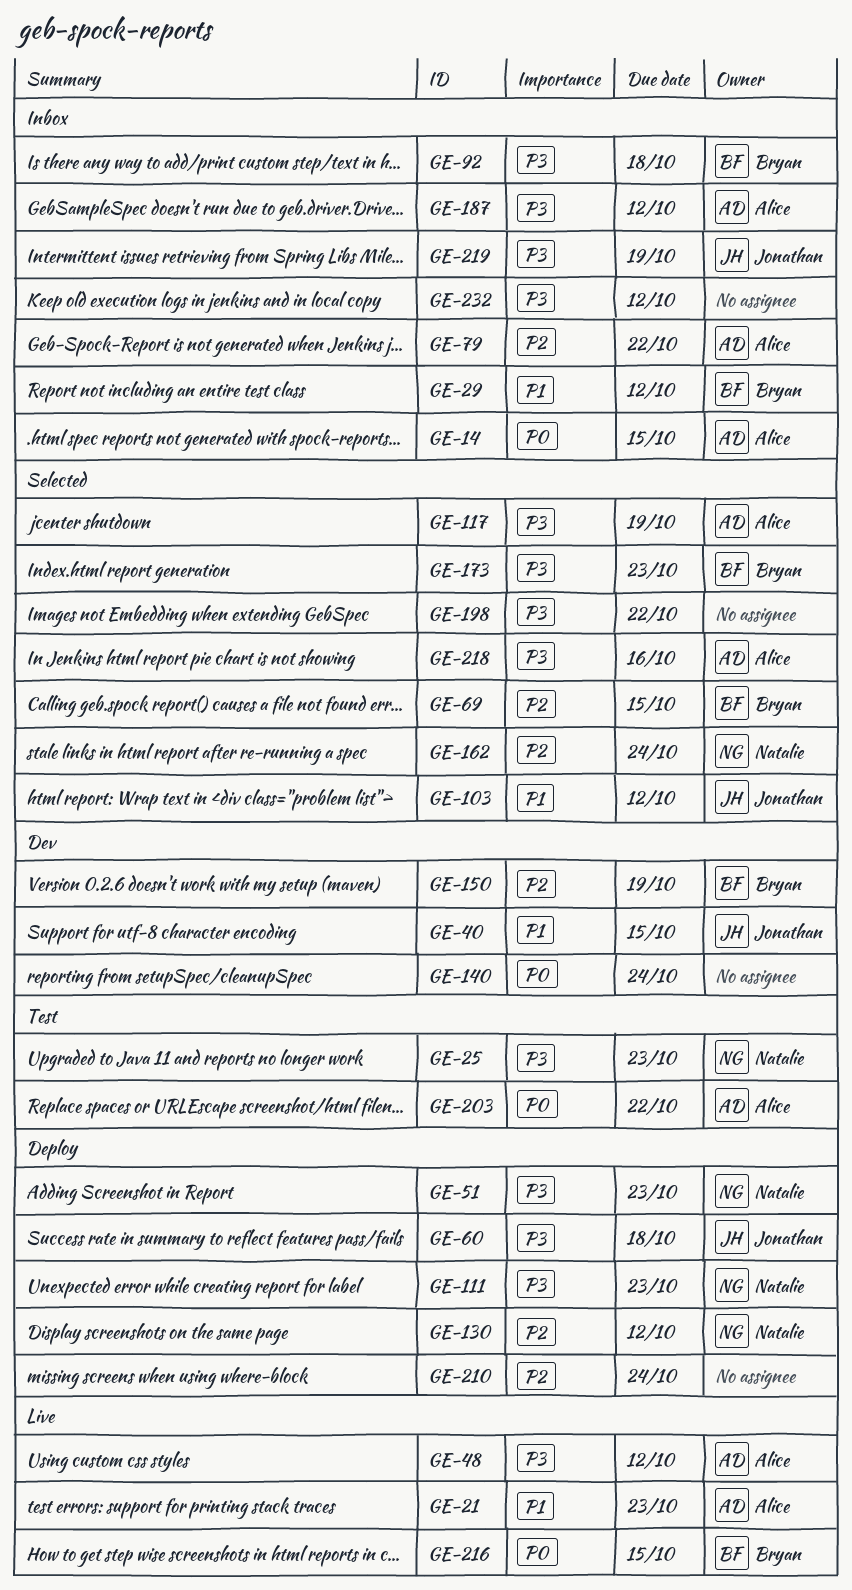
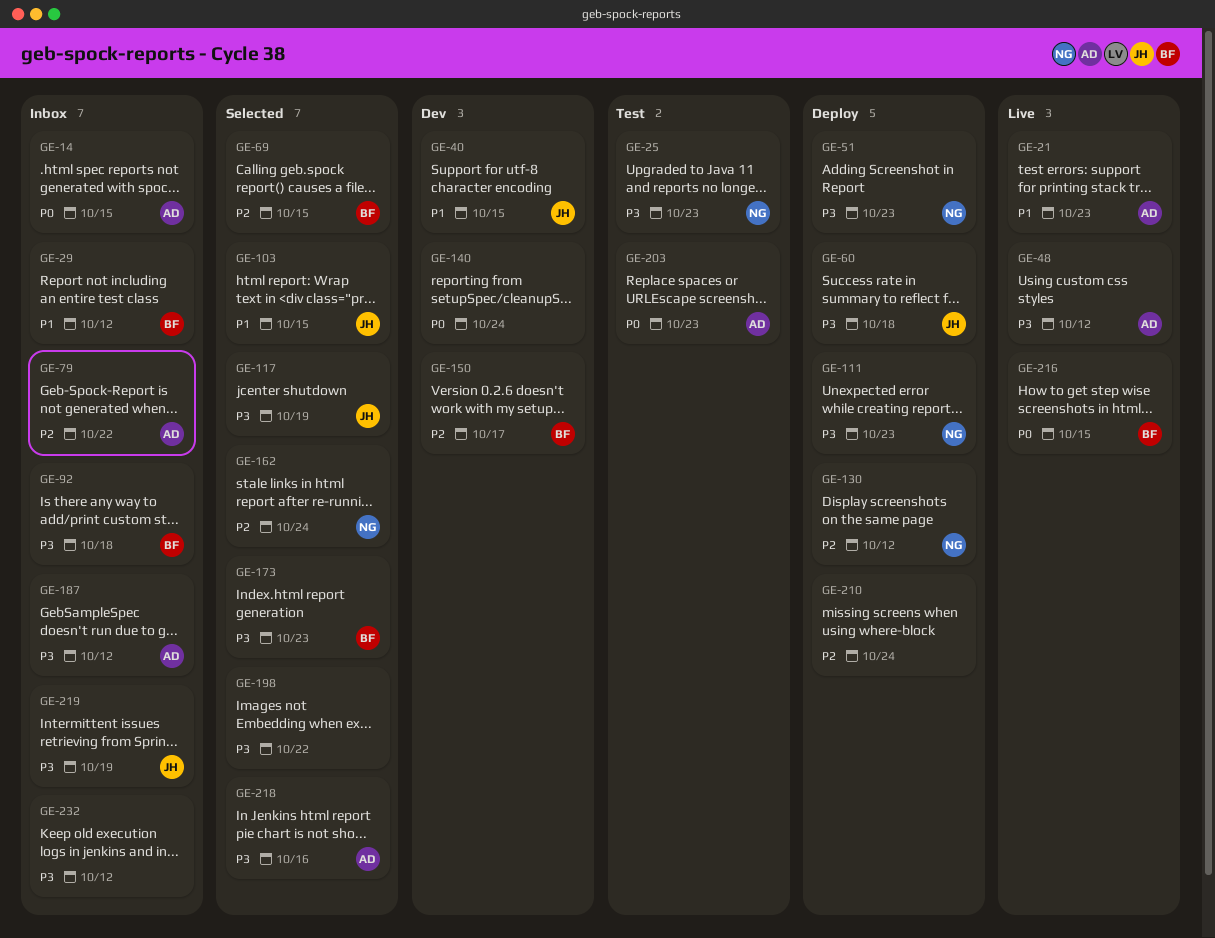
GE-103, due: Oct 12 -> Oct 15
GE-117, owner: Alice -> Jonathan
GE-150, due: Oct 19 -> Oct 17
GE-203, due: Oct 22 -> Oct 23

